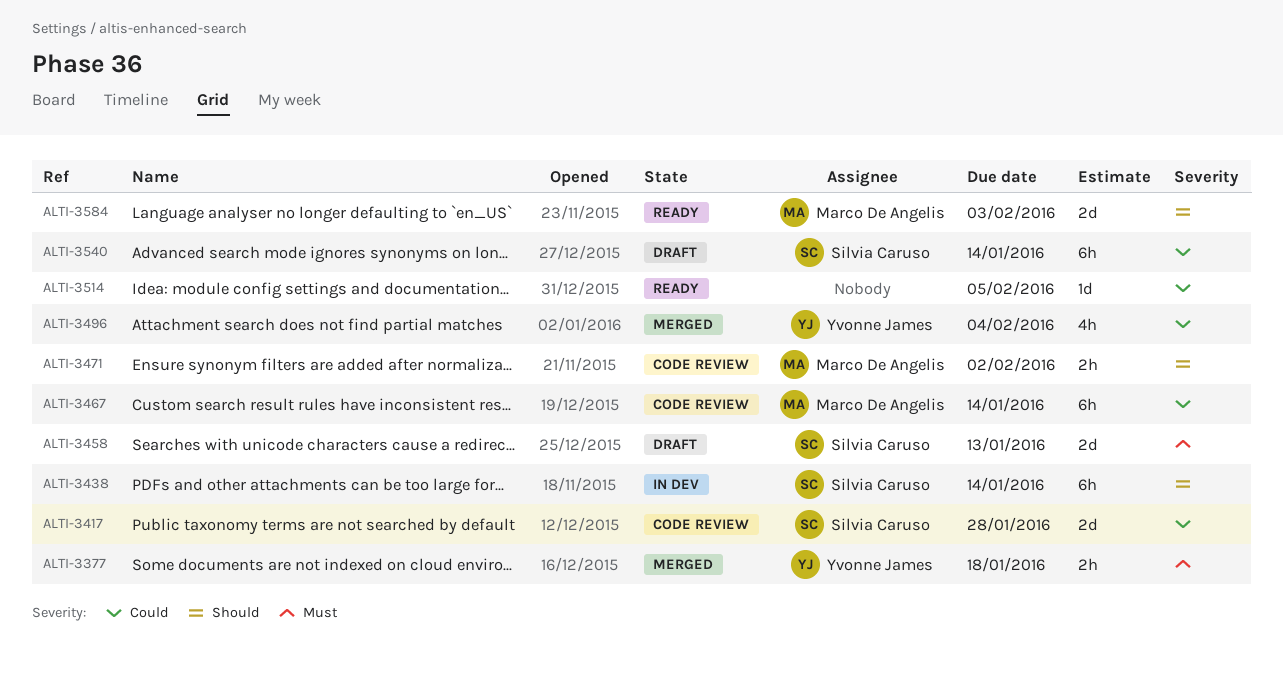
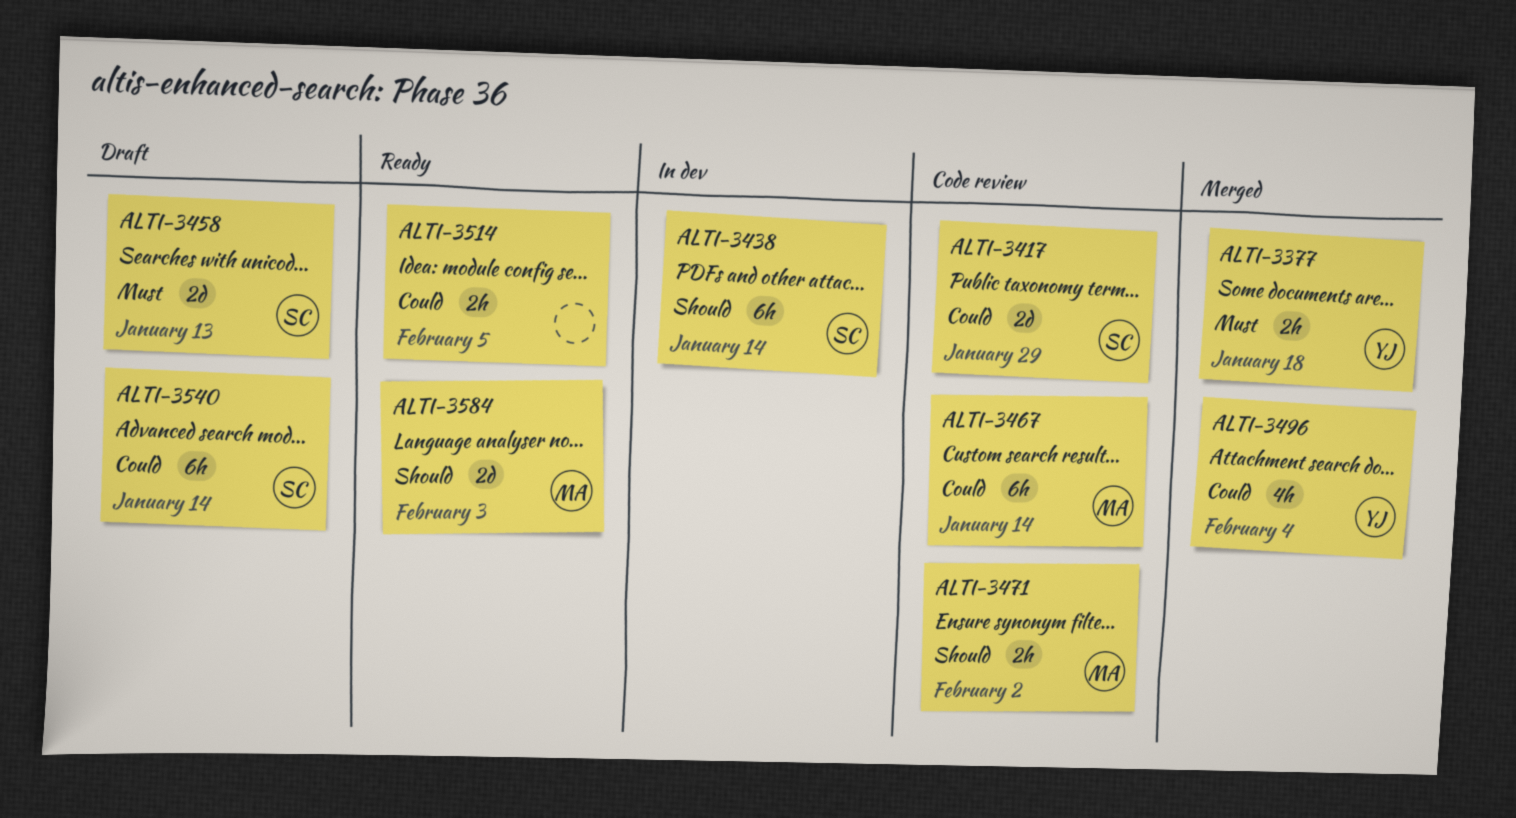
ALTI-3417, due: Jan 28 -> Jan 29
ALTI-3514, estimate: 1d -> 2h

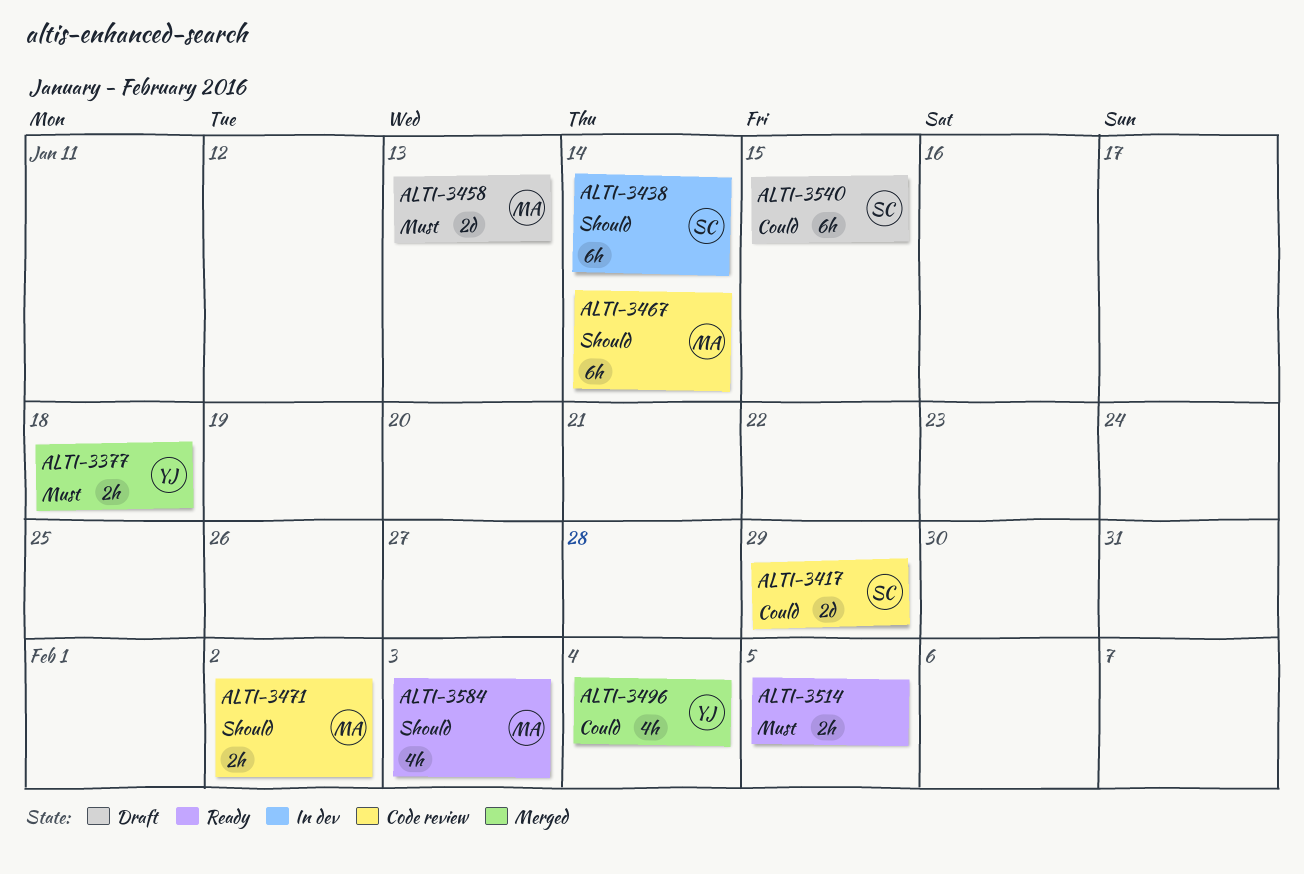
ALTI-3458, owner: SC -> MA
ALTI-3467, priority: Could -> Should
ALTI-3514, priority: Could -> Must
ALTI-3540, due: Jan 14 -> Jan 15
ALTI-3584, estimate: 2d -> 4h

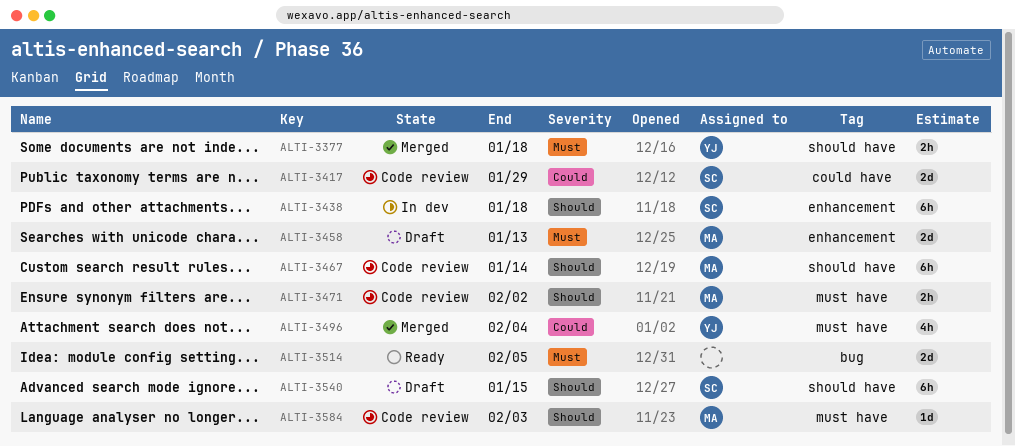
ALTI-3438, due: Jan 14 -> Jan 18
ALTI-3514, estimate: 2h -> 2d
ALTI-3540, priority: Could -> Should
ALTI-3584, status: Ready -> Code review
ALTI-3584, estimate: 4h -> 1d

